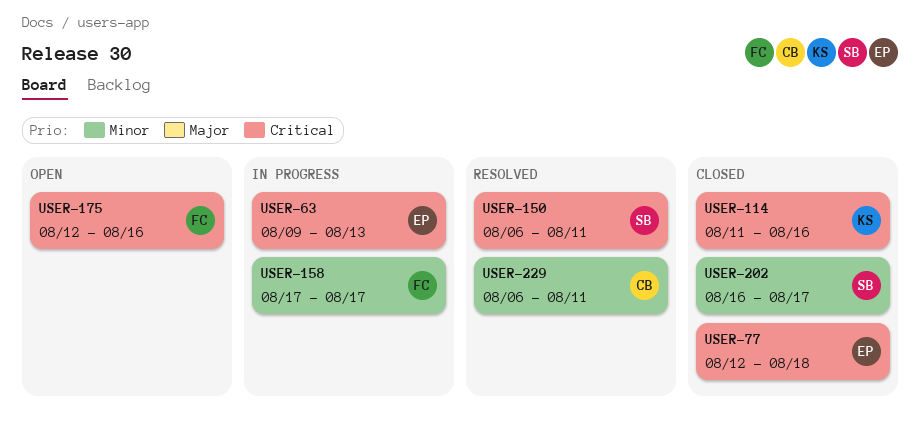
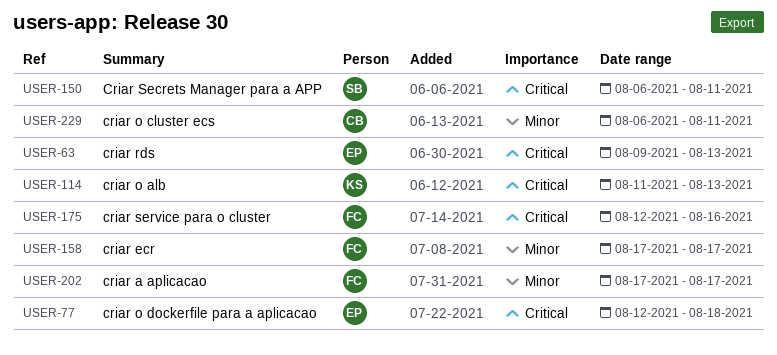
USER-114, due: Aug 16 -> Aug 13
USER-202, owner: SB -> FC
USER-202, start: Aug 16 -> Aug 17

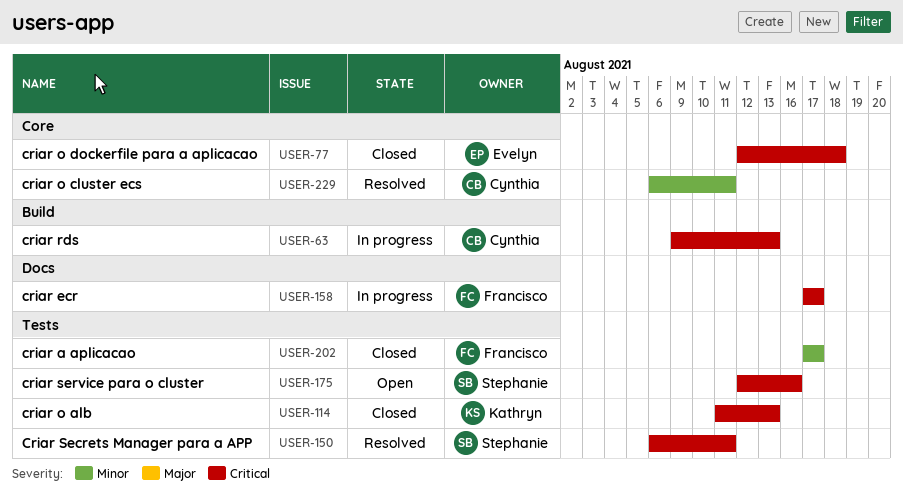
USER-63, owner: Evelyn -> Cynthia
USER-158, priority: Minor -> Critical
USER-175, owner: Francisco -> Stephanie

